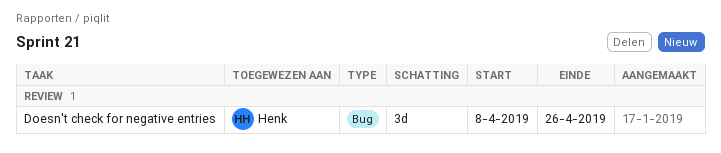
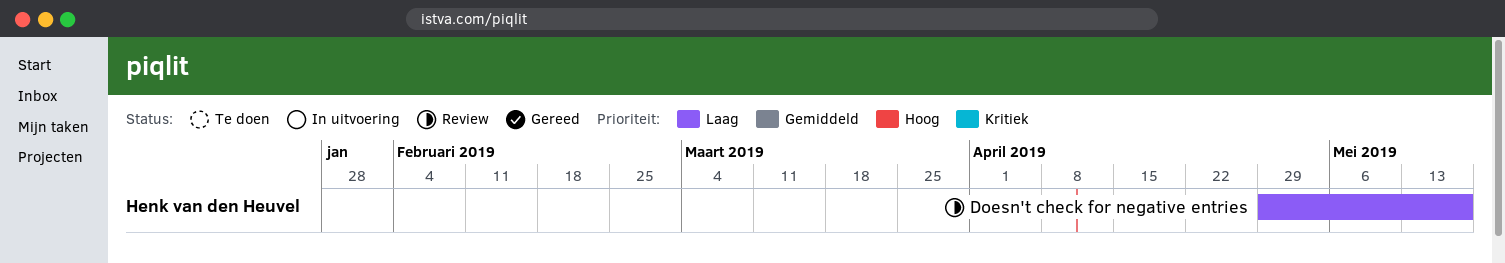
Doesn't check for negative entries, start: Apr 8 -> Apr 29
Doesn't check for negative entries, due: Apr 26 -> May 17

